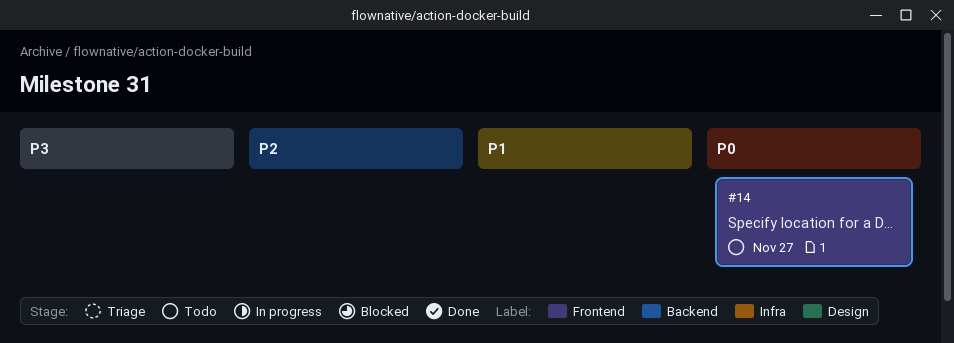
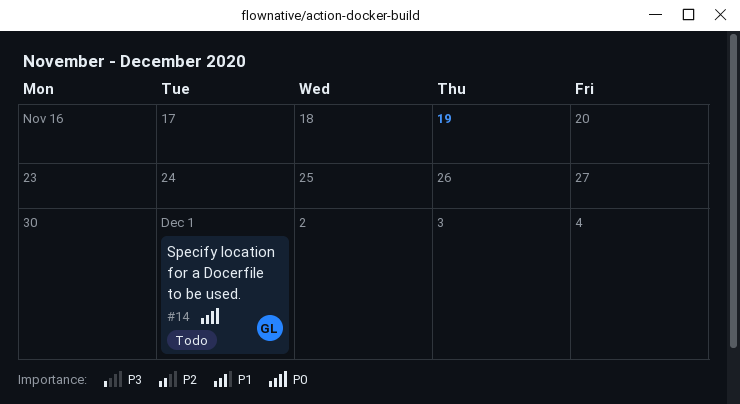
#14, due: Nov 27 -> Dec 1

